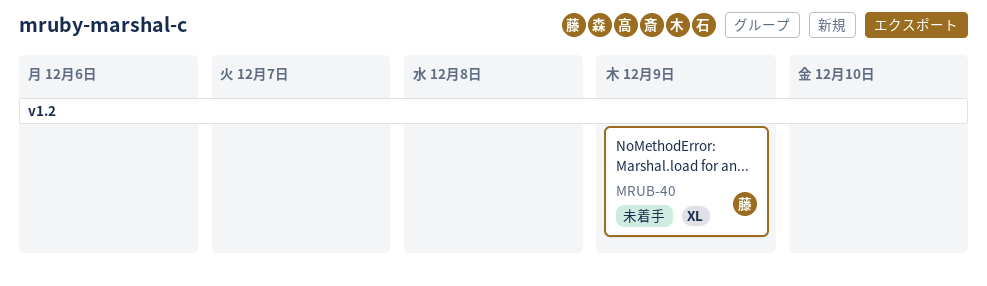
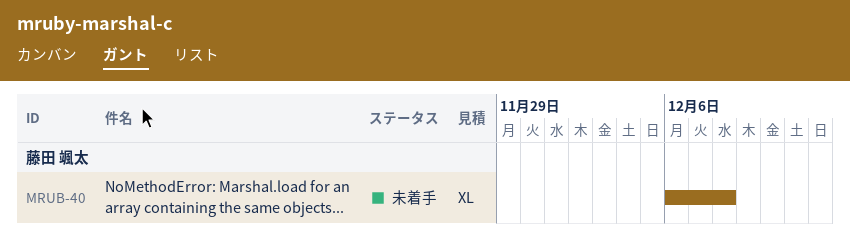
MRUB-40, due: Dec 9 -> Dec 8

